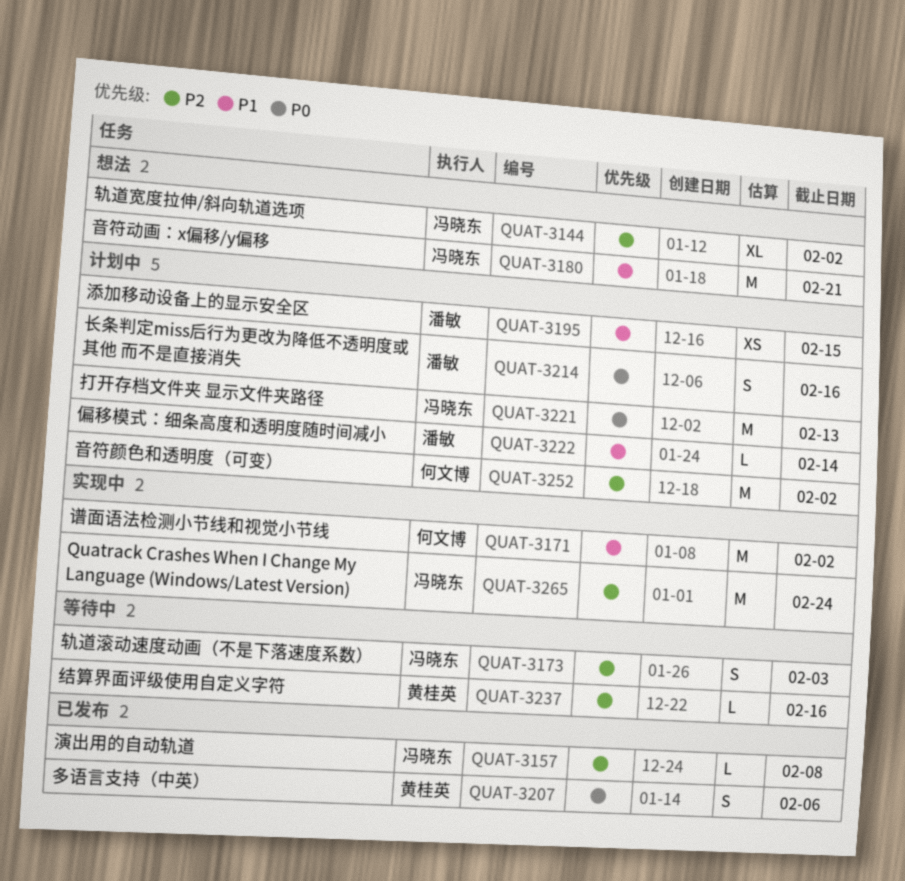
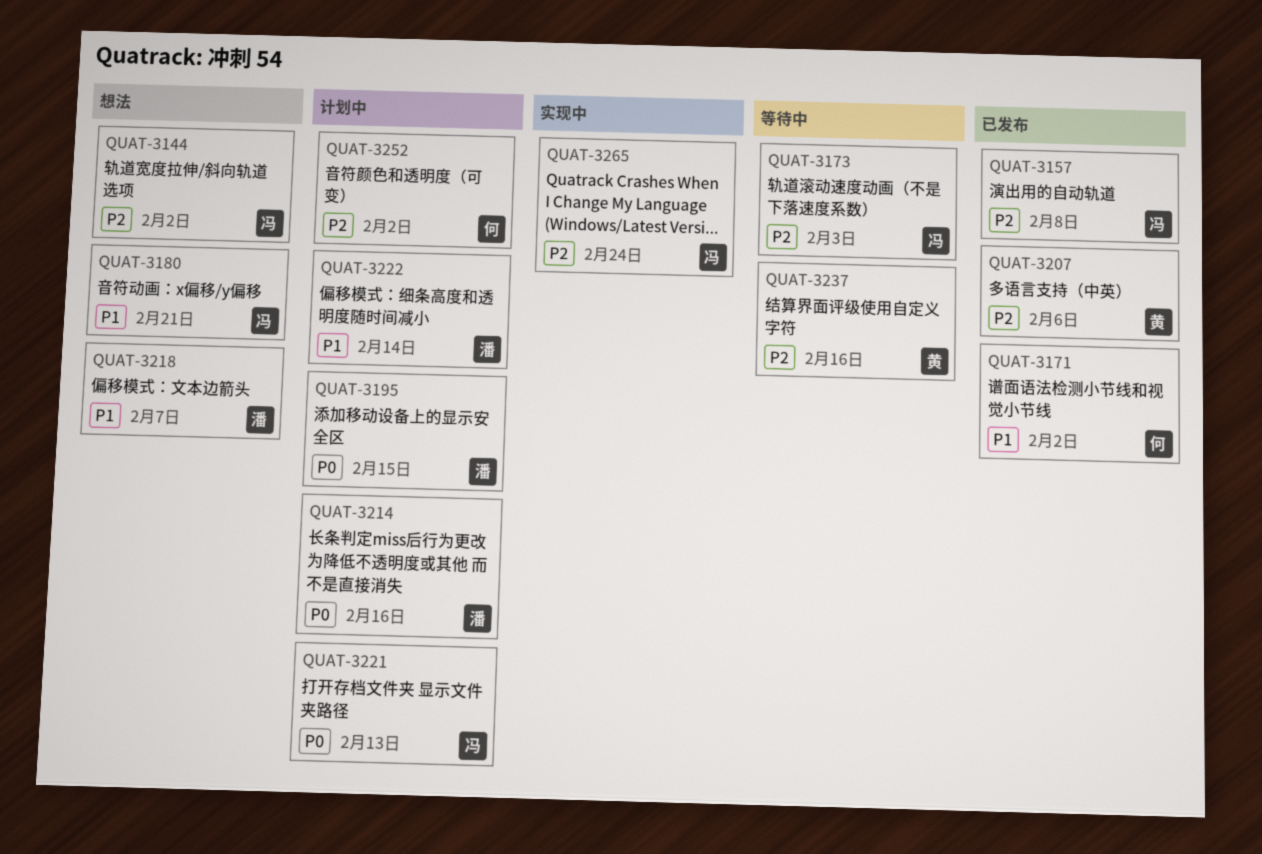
QUAT-3171, status: 实现中 -> 已发布
QUAT-3195, priority: P1 -> P0
QUAT-3207, priority: P0 -> P2
QUAT-3218: none -> present

